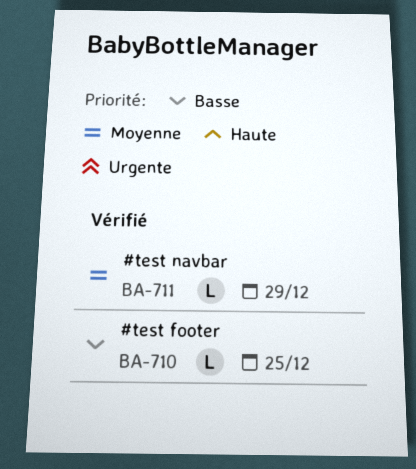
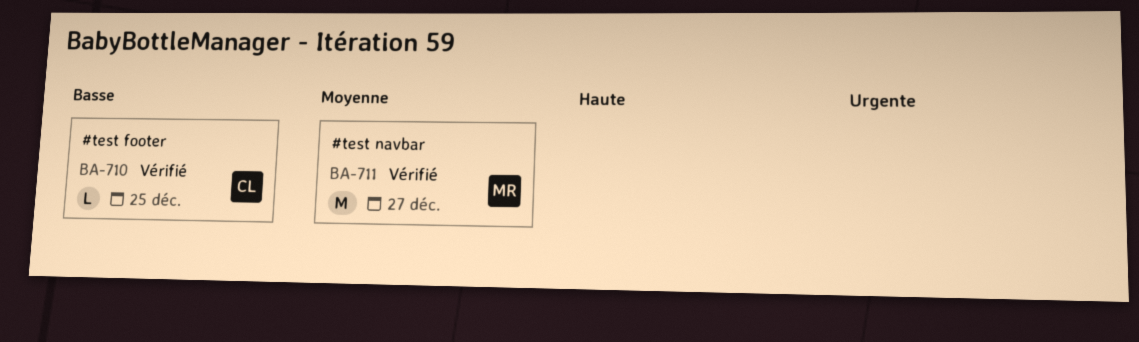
BA-711, estimate: L -> M
BA-711, due: Dec 29 -> Dec 27

